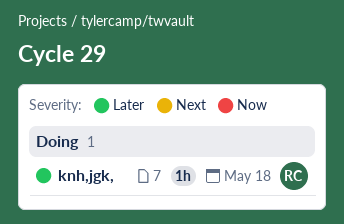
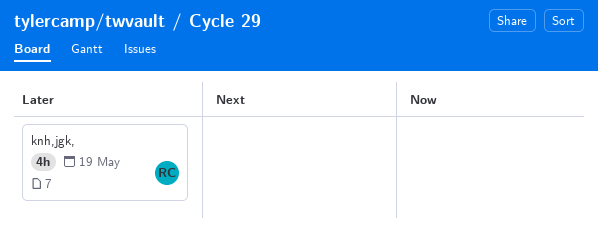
knh,jgk,, estimate: 1h -> 4h
knh,jgk,, due: May 18 -> May 19

